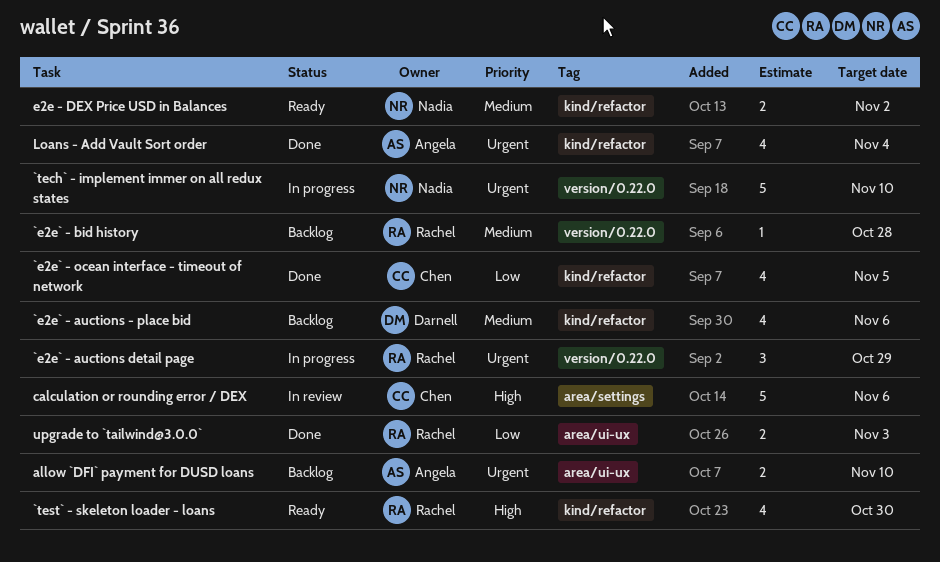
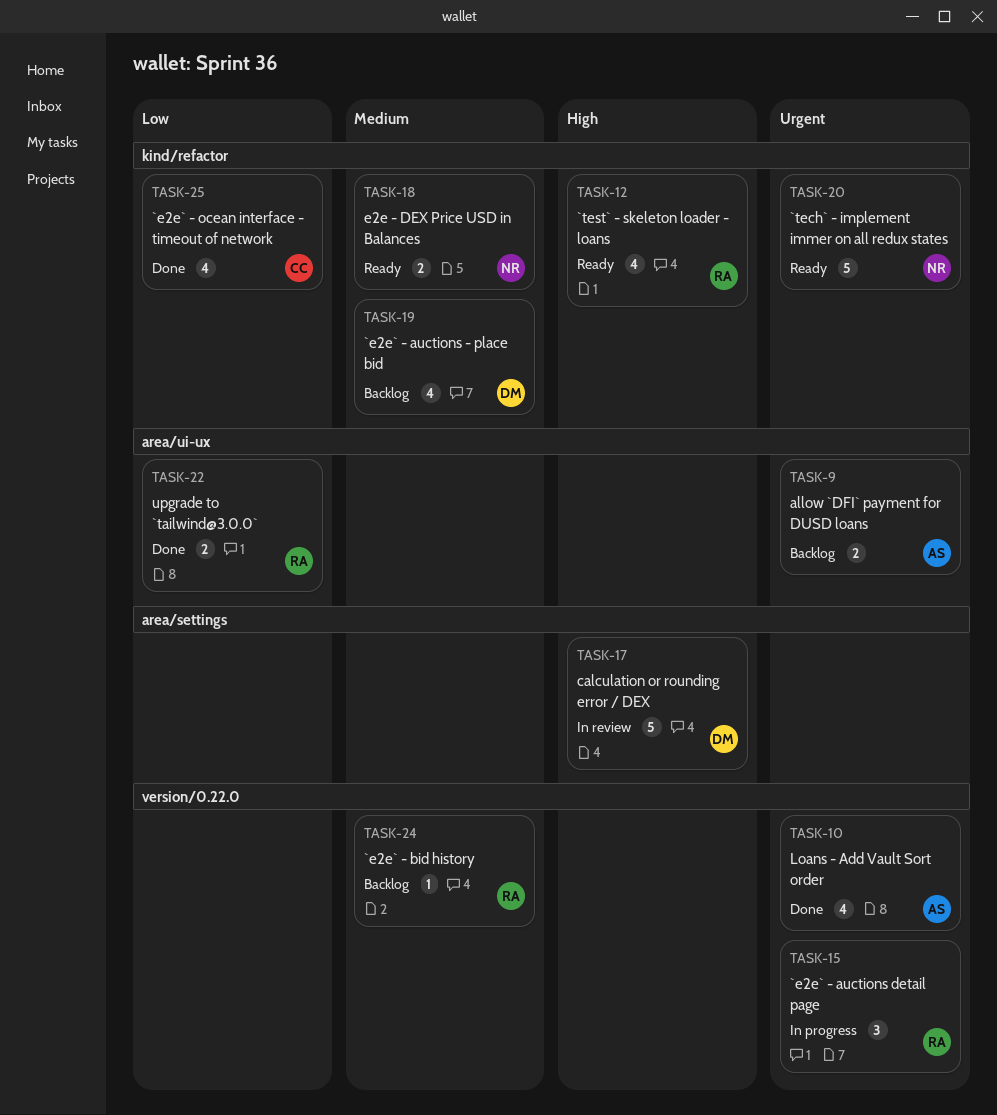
`tech` - implement immer on all redux states, status: In progress -> Ready
`tech` - implement immer on all redux states, label: version/0.22.0 -> kind/refactor
calculation or rounding error / DEX, owner: Chen -> Darnell
Loans - Add Vault Sort order, label: kind/refactor -> version/0.22.0

